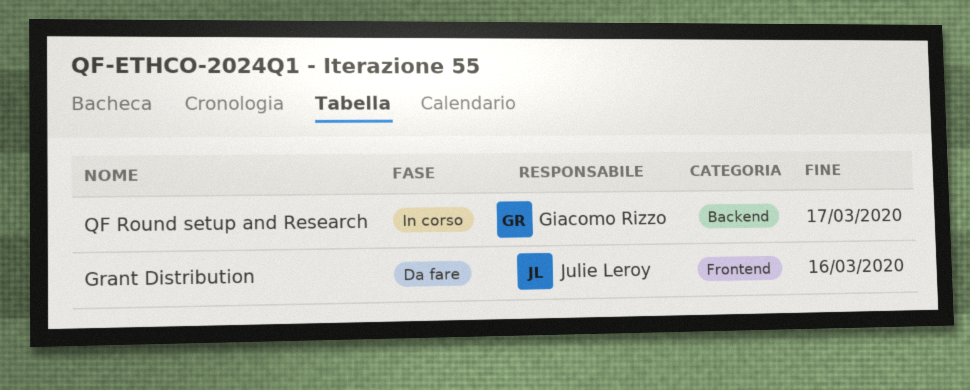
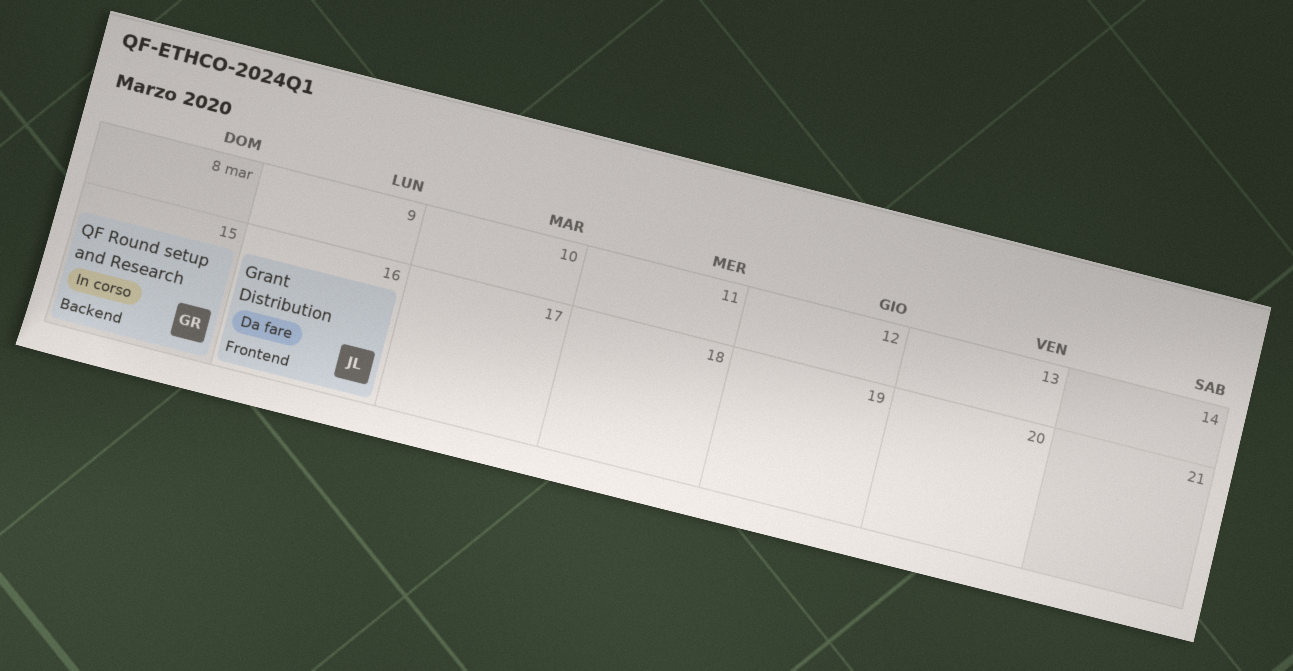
QF Round setup and Research, due: Mar 17 -> Mar 15

